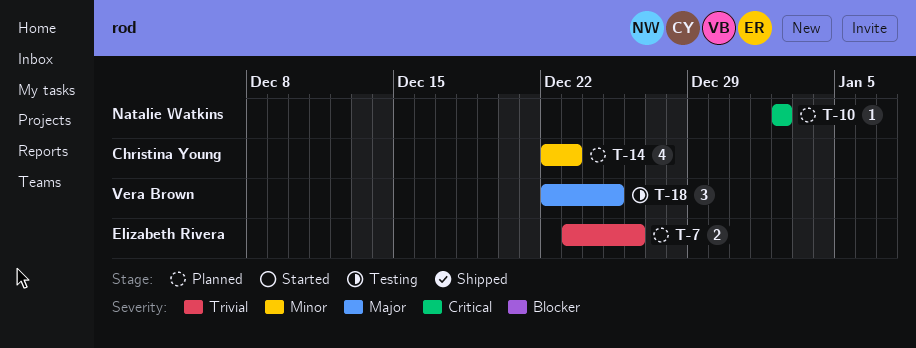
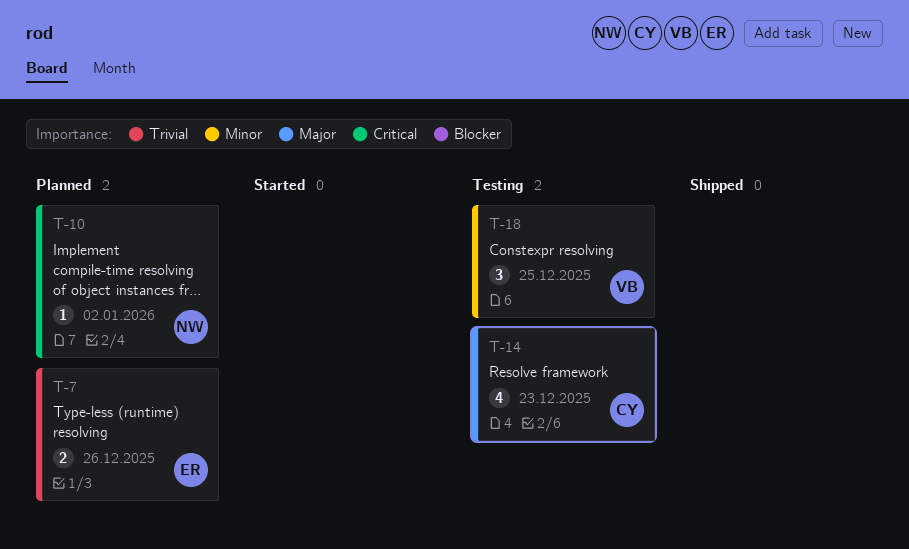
T-14, status: Planned -> Testing
T-14, priority: Minor -> Major
T-18, priority: Major -> Minor

